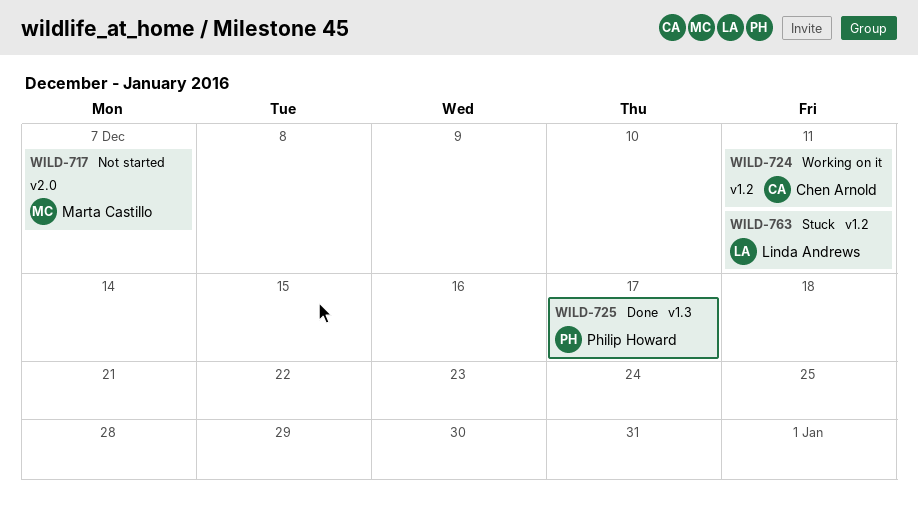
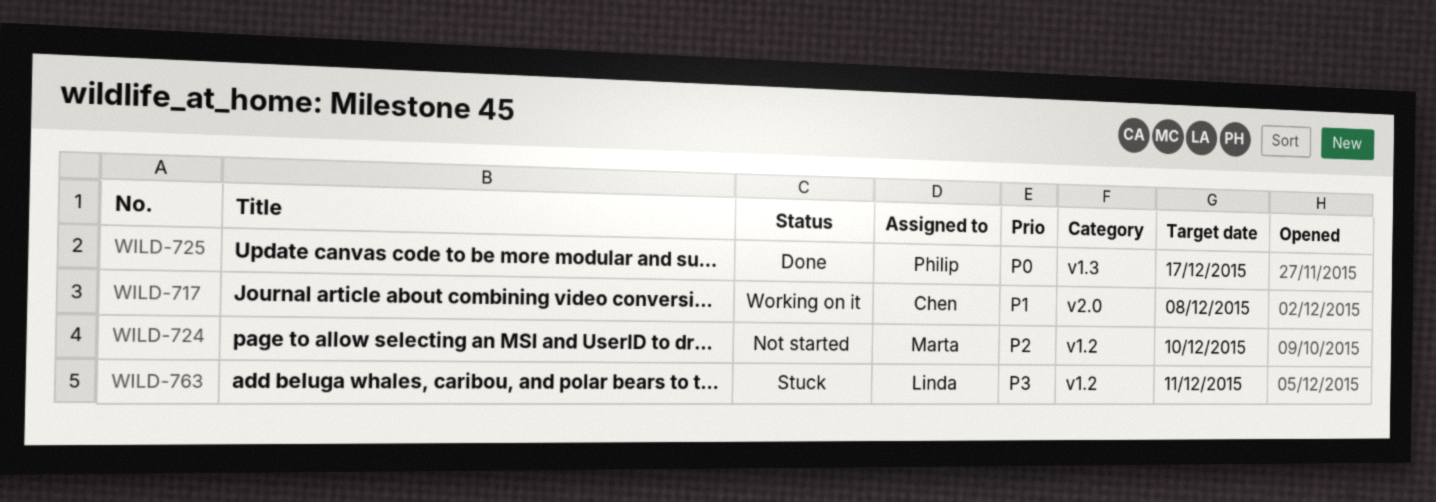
WILD-717, status: Not started -> Working on it
WILD-717, owner: Marta Castillo -> Chen Arnold
WILD-717, due: Dec 7 -> Dec 8
WILD-724, status: Working on it -> Not started
WILD-724, owner: Chen Arnold -> Marta Castillo
WILD-724, due: Dec 11 -> Dec 10

